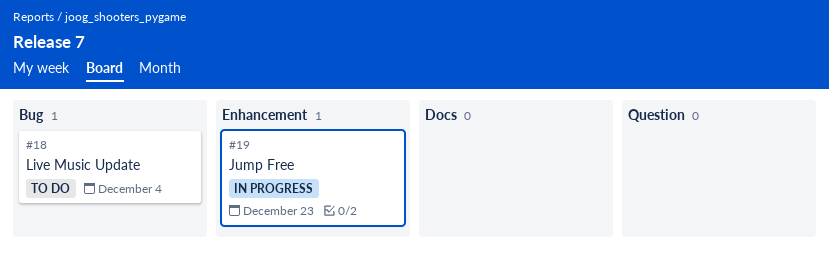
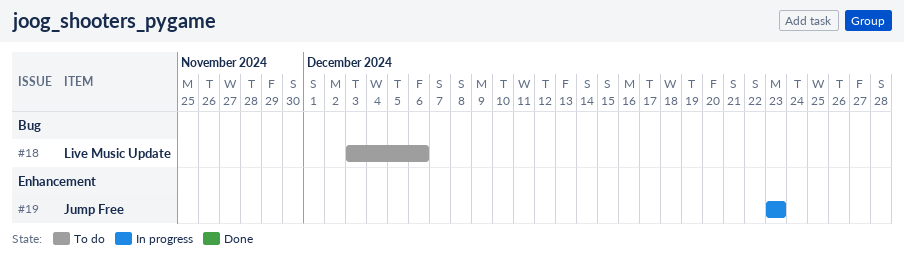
#18, due: Dec 4 -> Dec 6

